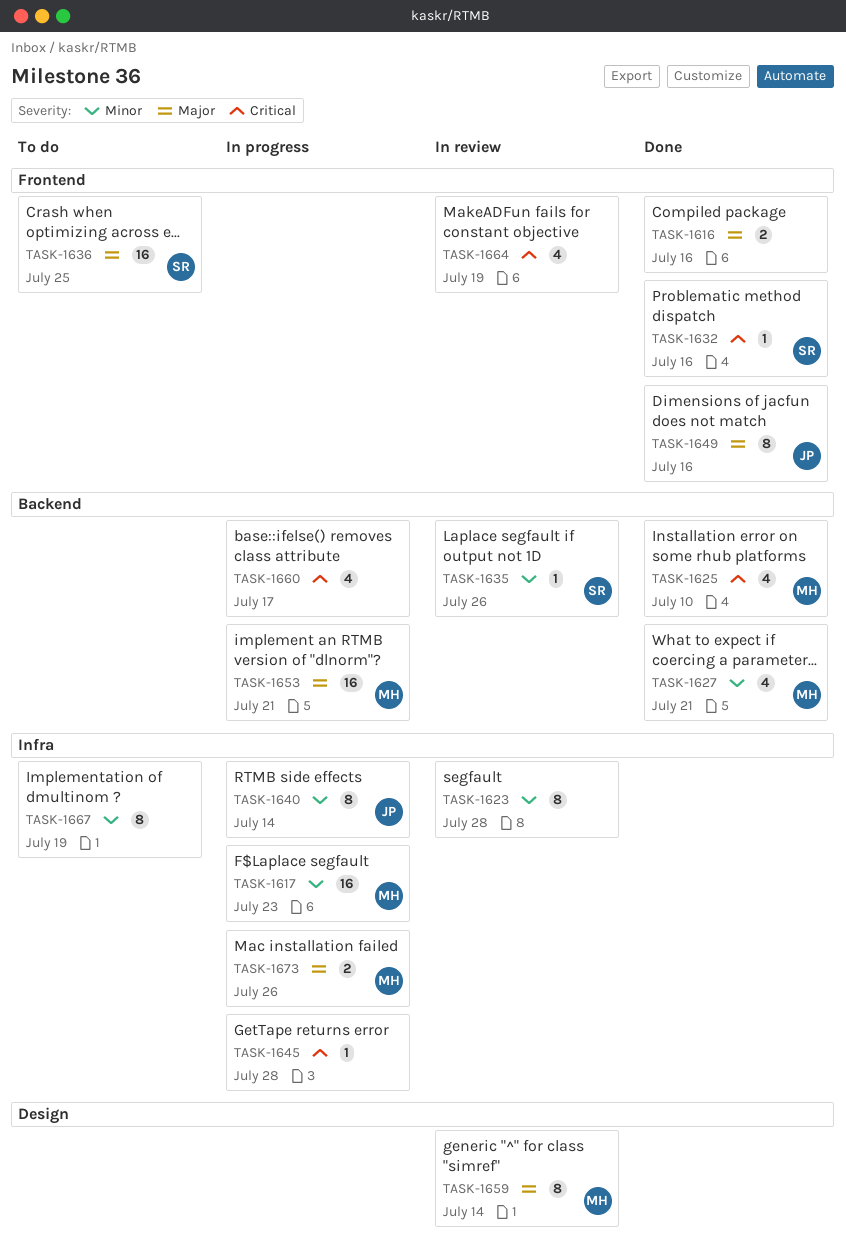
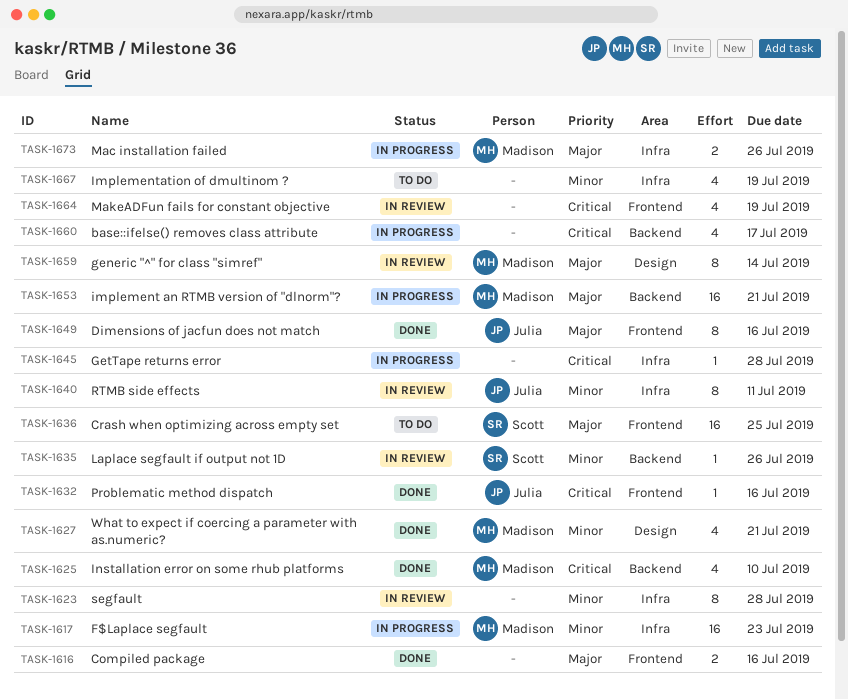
TASK-1627, label: Backend -> Design
TASK-1632, owner: Scott -> Julia
TASK-1640, status: In progress -> In review
TASK-1640, due: Jul 14 -> Jul 11
TASK-1667, estimate: 8 -> 4

